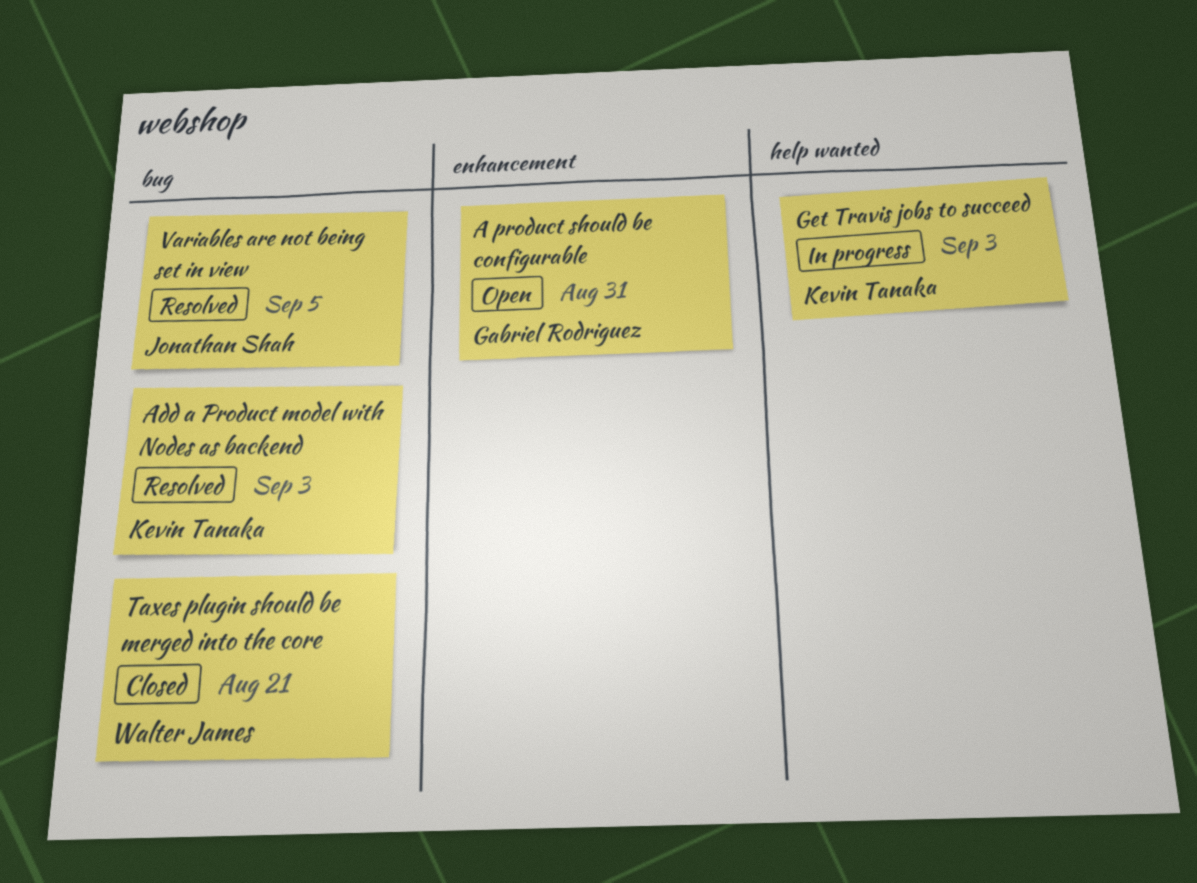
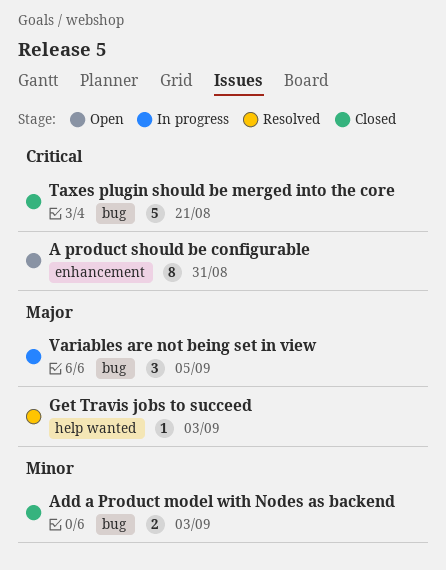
Add a Product model with Nodes as backend, status: Resolved -> Closed
Get Travis jobs to succeed, status: In progress -> Resolved
Variables are not being set in view, status: Resolved -> In progress

